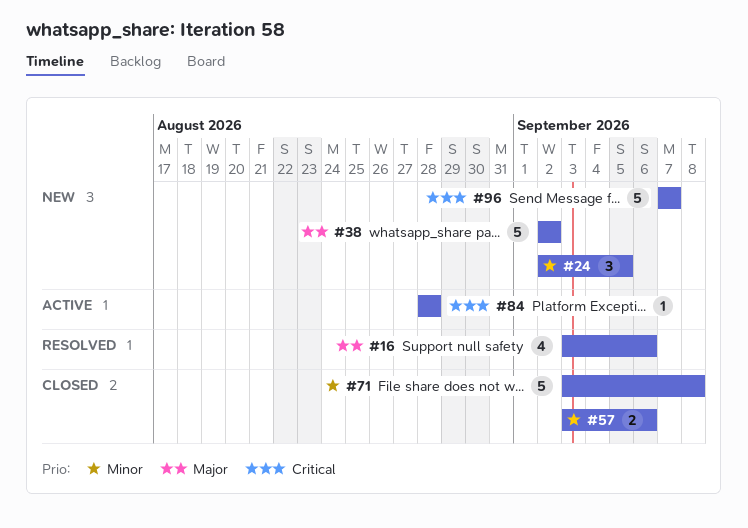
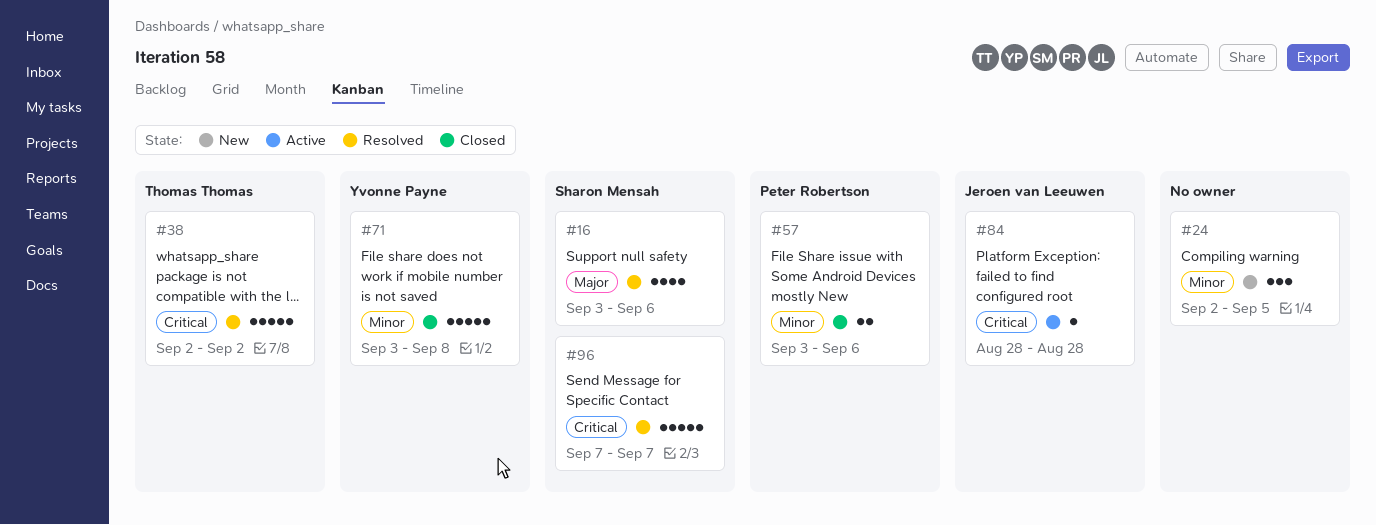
#38, status: New -> Resolved
#38, priority: Major -> Critical
#96, status: New -> Resolved

